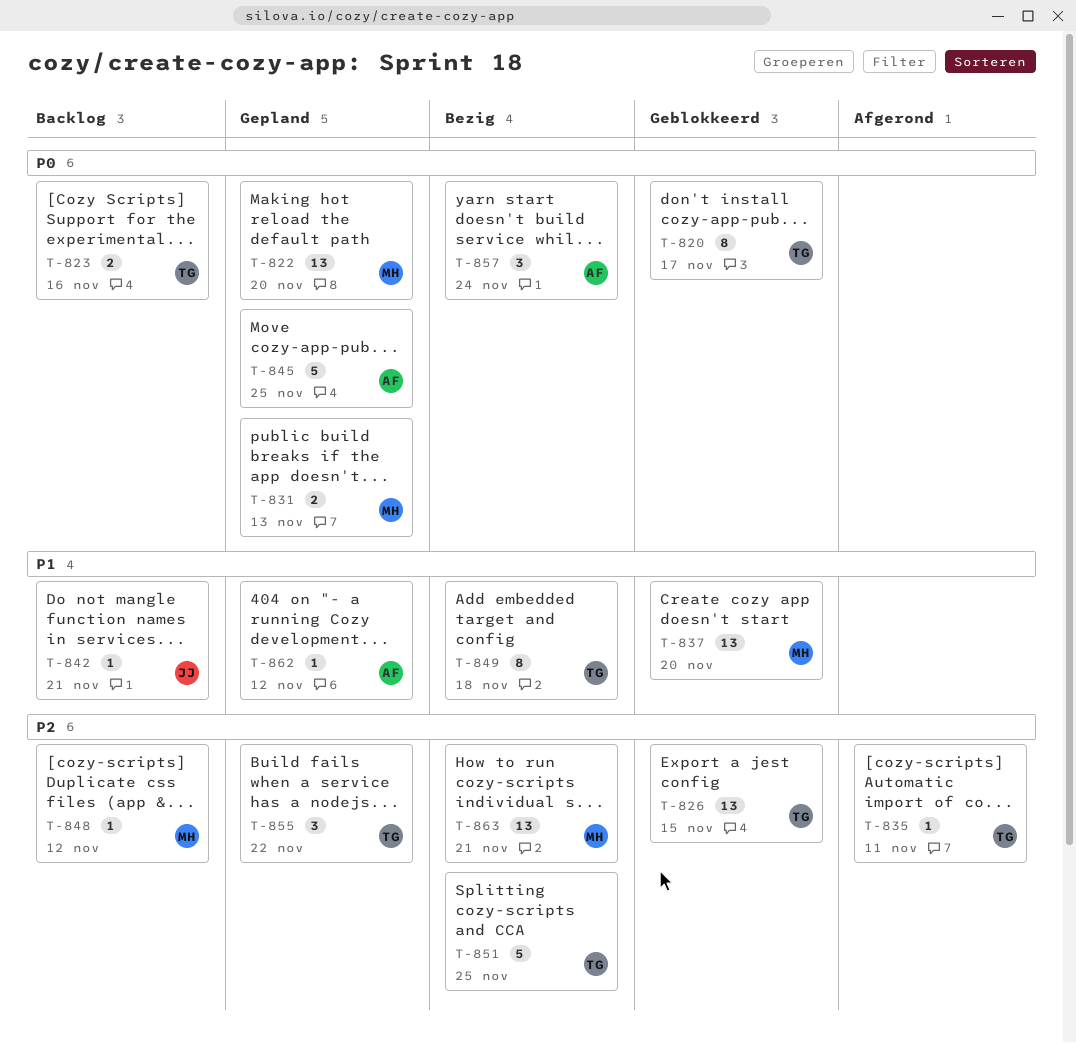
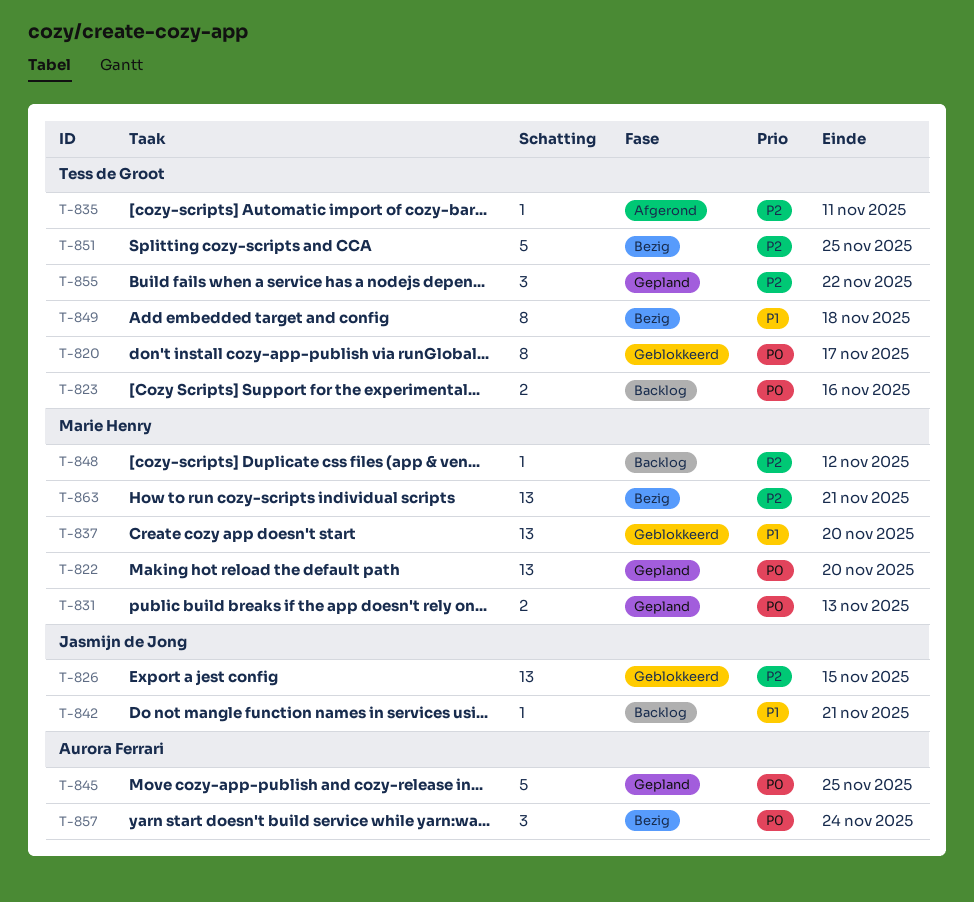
T-826, owner: Tess de Groot -> Jasmijn de Jong
T-862: present -> none

